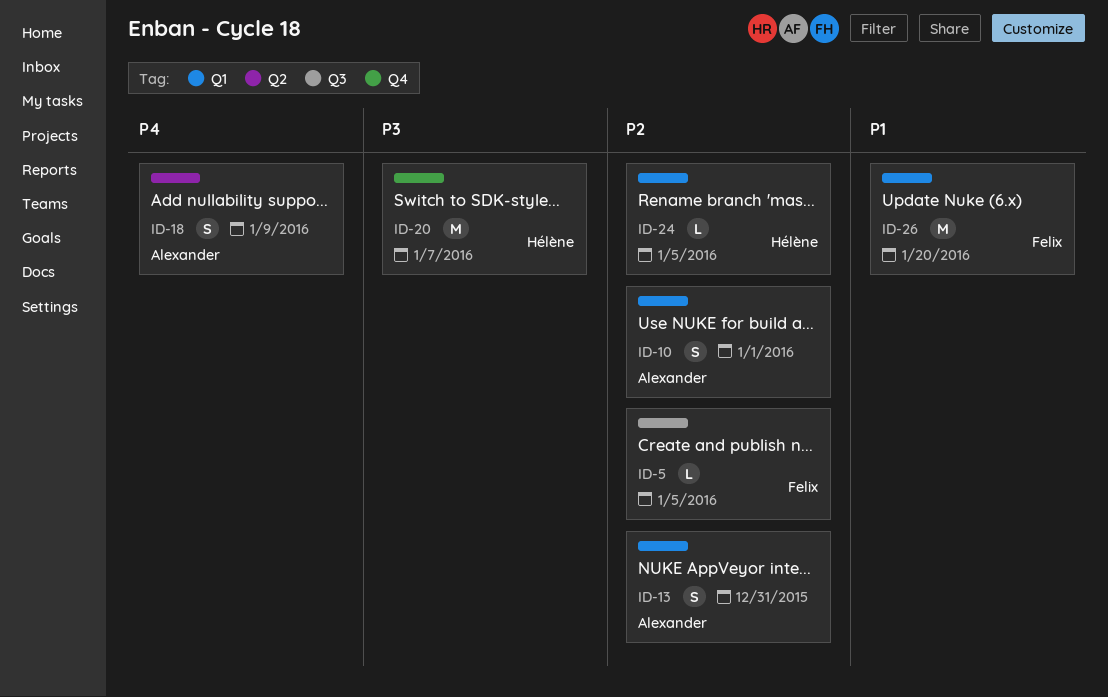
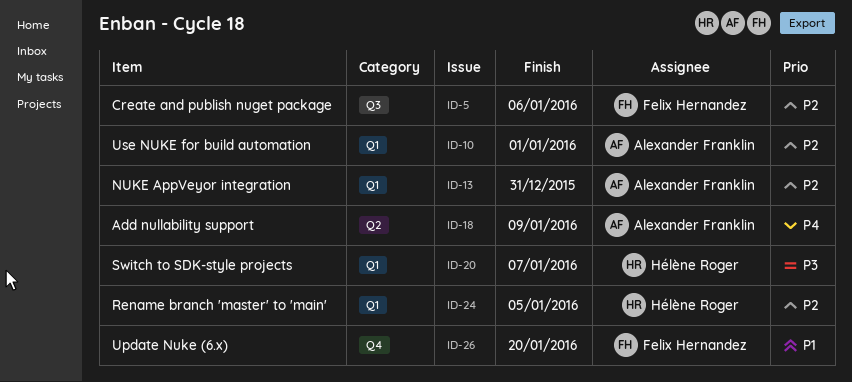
ID-5, due: Jan 5 -> Jan 6
ID-20, label: Q4 -> Q1
ID-26, label: Q1 -> Q4

